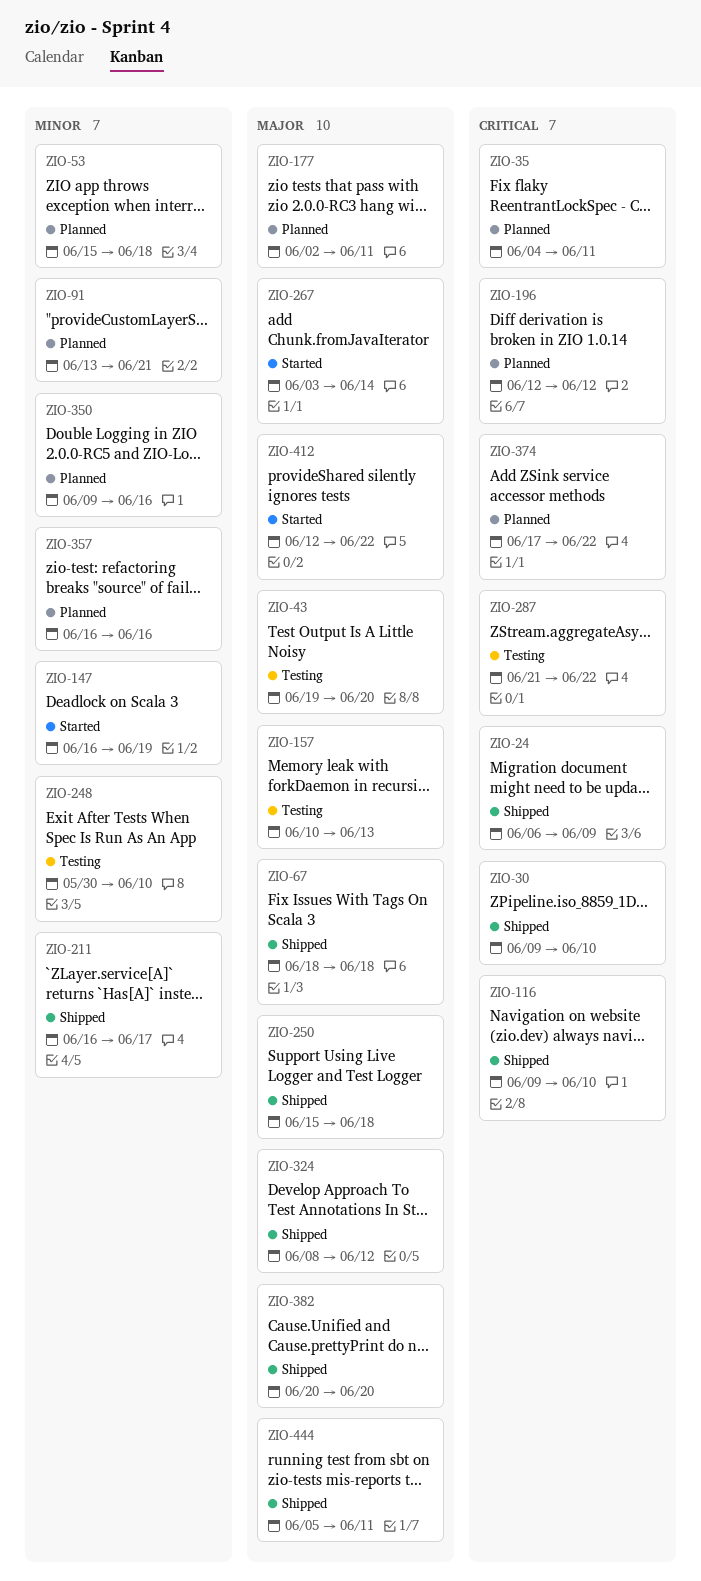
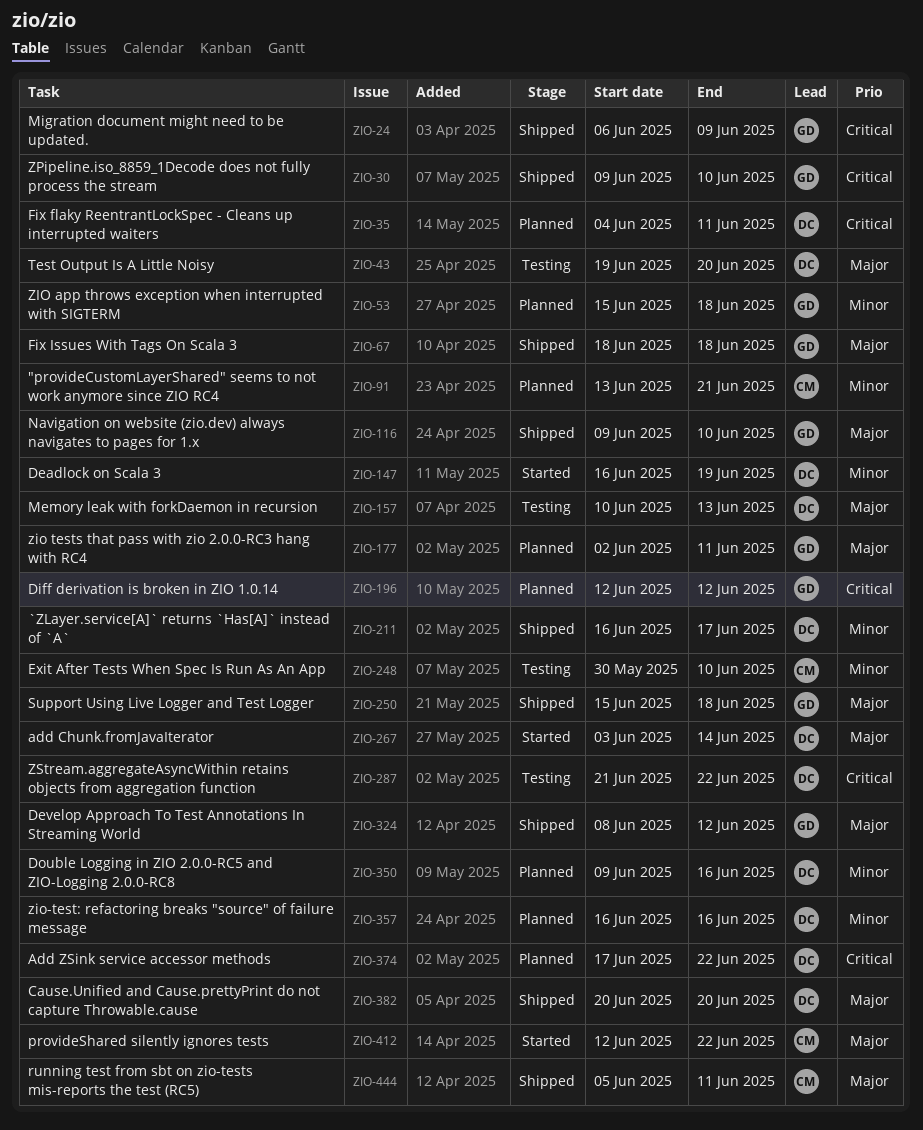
ZIO-116, priority: Critical -> Major

